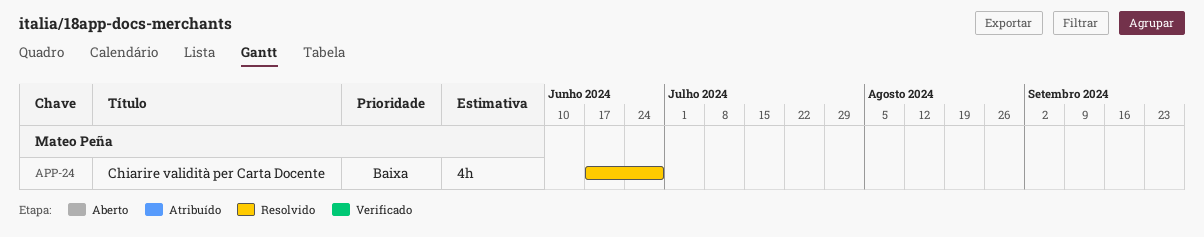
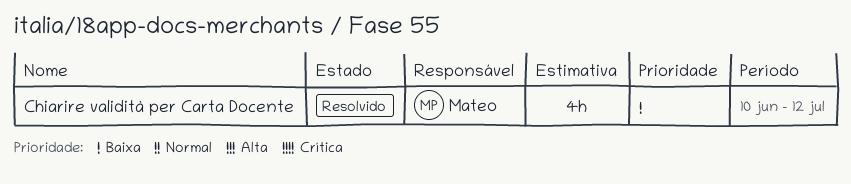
Chiarire validità per Carta Docente, start: Jun 17 -> Jun 10
Chiarire validità per Carta Docente, due: Jun 28 -> Jul 12

